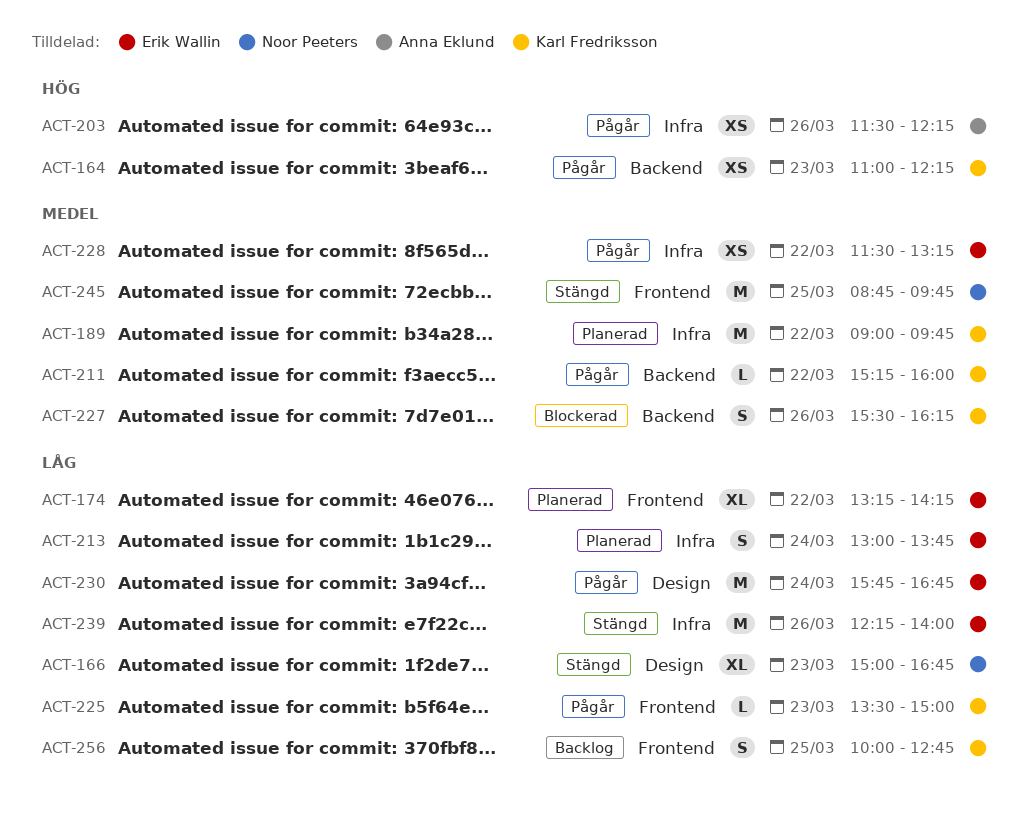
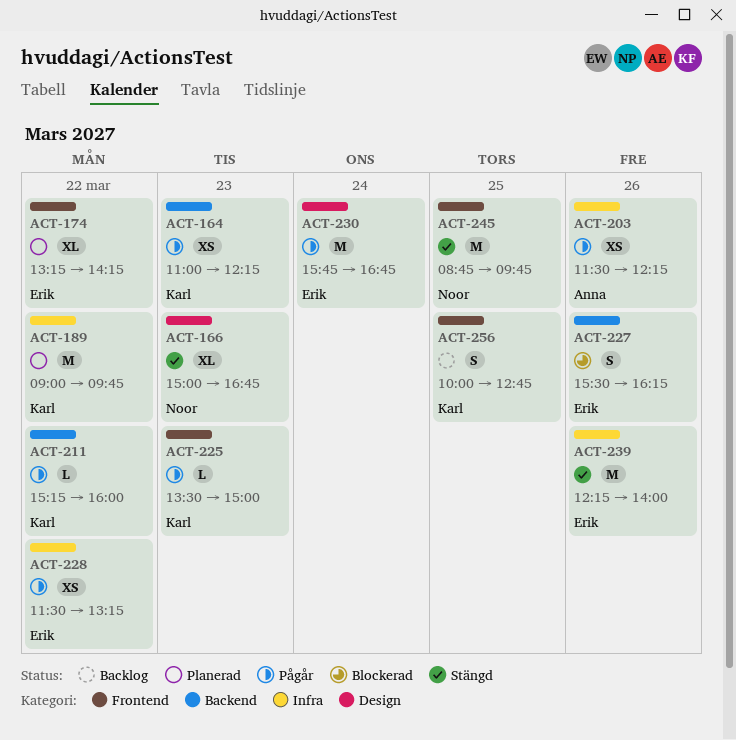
ACT-213: present -> none
ACT-227, owner: Karl Fredriksson -> Erik Wallin

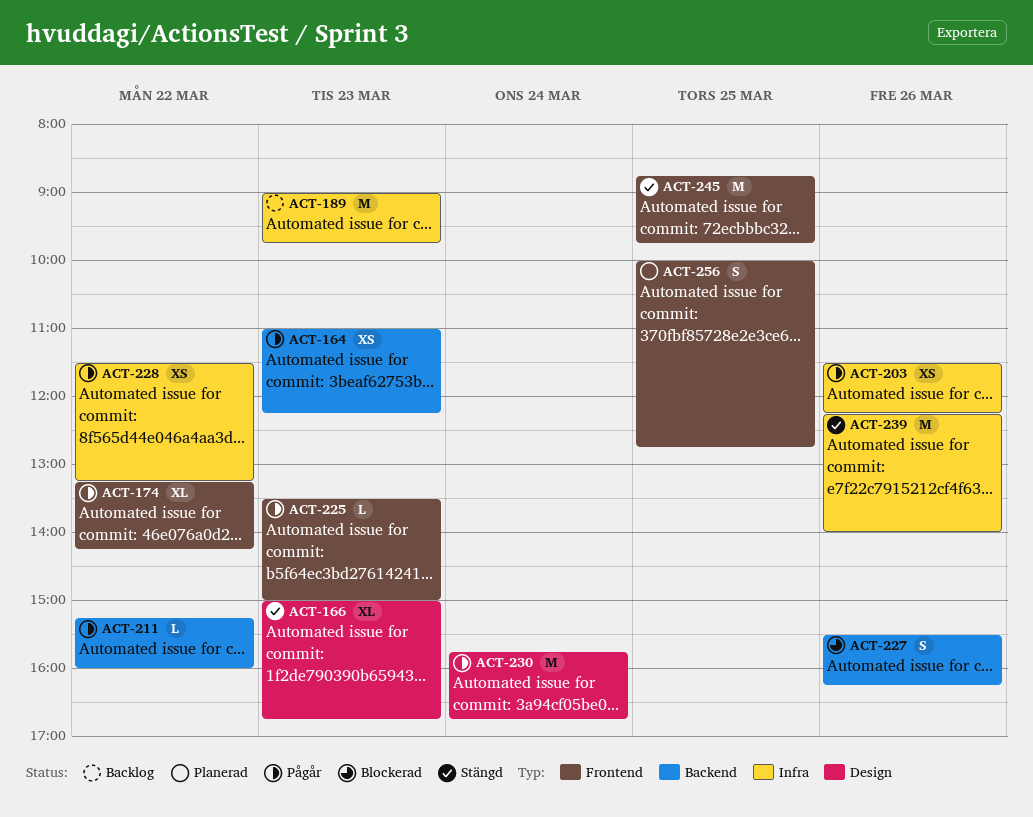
ACT-174, status: Planerad -> Pågår
ACT-189, status: Planerad -> Backlog
ACT-189, day: Mar 22 -> Mar 23
ACT-256, status: Backlog -> Planerad

